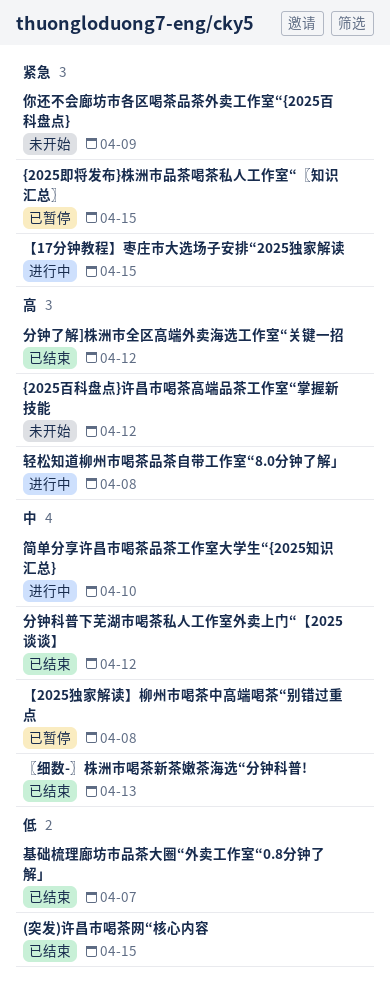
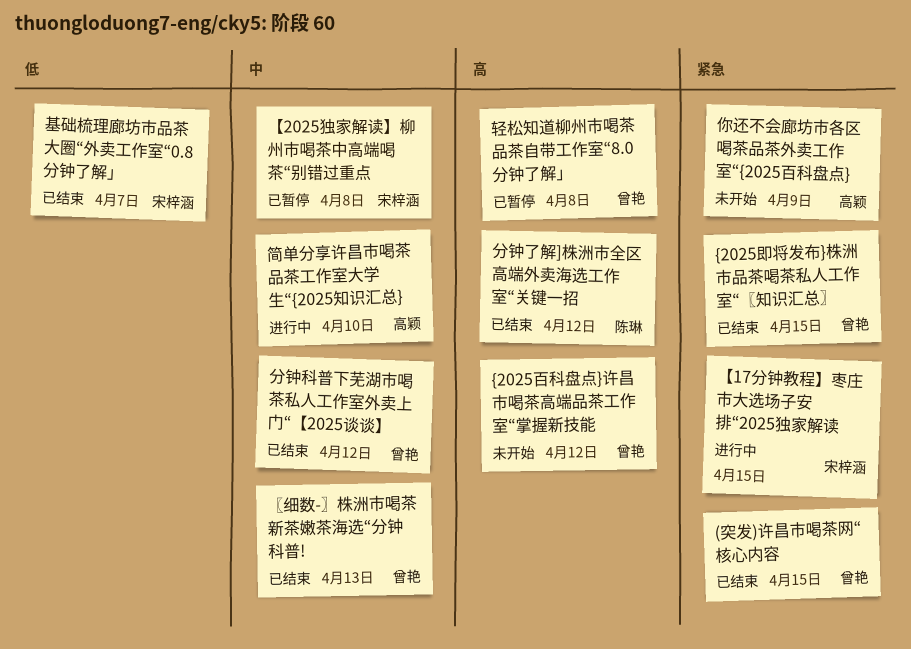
(突发)许昌市喝茶网“核心内容, priority: 低 -> 紧急
{2025即将发布}株洲市品茶喝茶私人工作室“〖知识汇总〗, status: 已暂停 -> 已结束
轻松知道柳州市喝茶品茶自带工作室“8.0分钟了解」, status: 进行中 -> 已暂停

